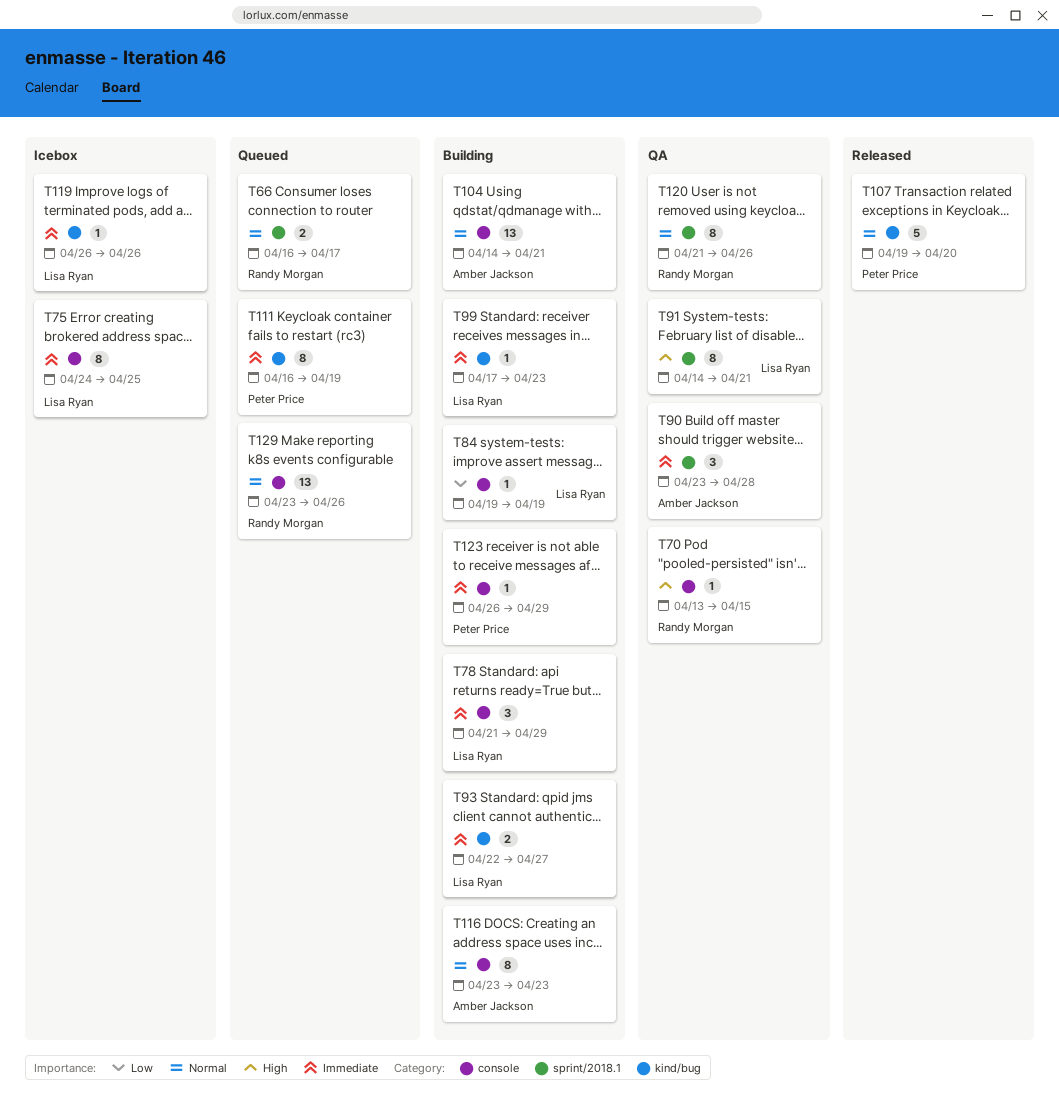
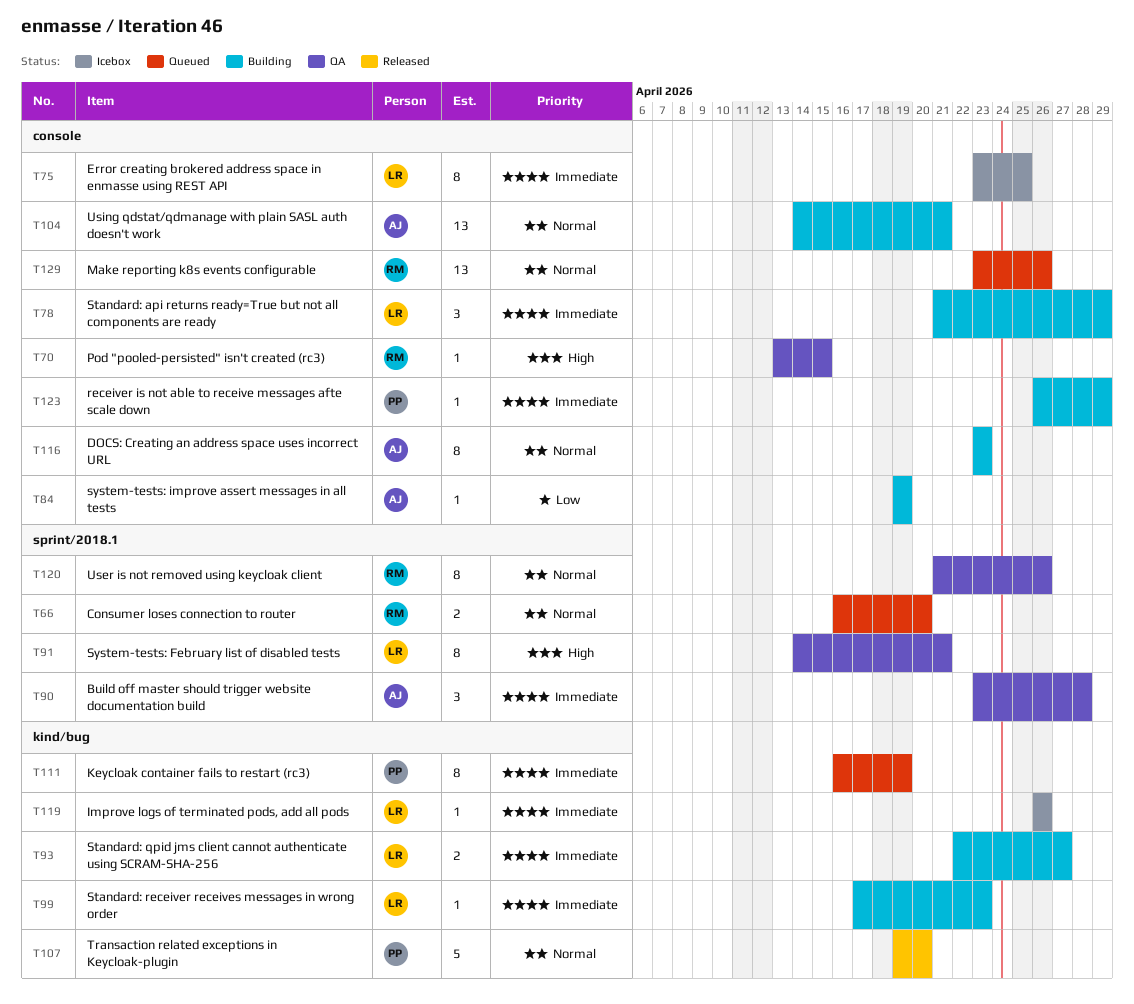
T66, due: Apr 17 -> Apr 20
T75, start: Apr 24 -> Apr 23
T84, owner: Lisa Ryan -> Amber Jackson

